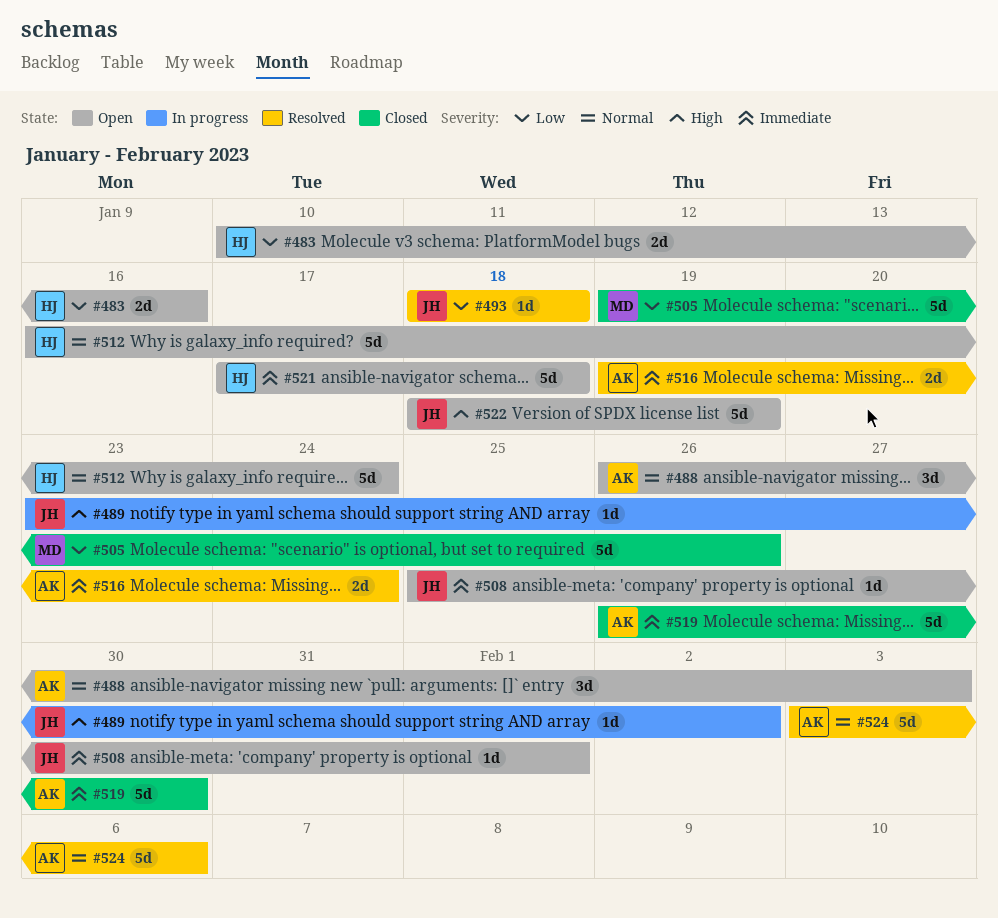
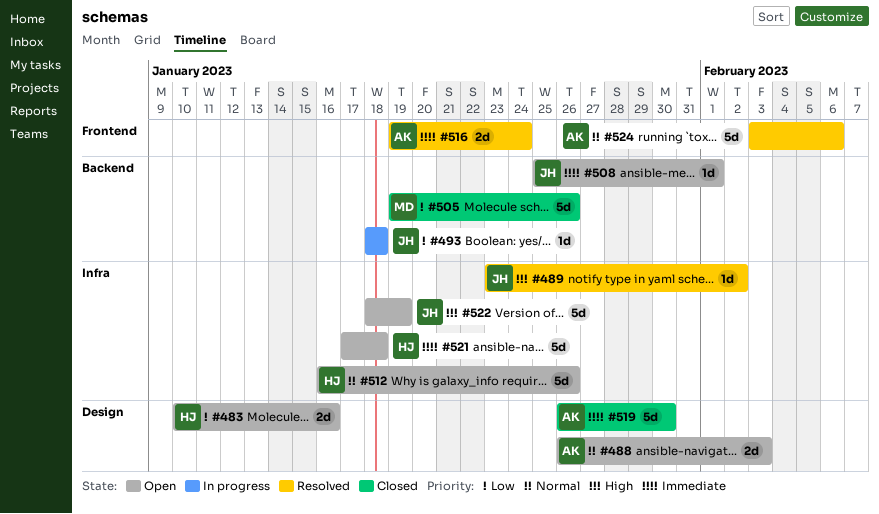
#488, estimate: 3d -> 2d
#489, status: In progress -> Resolved
#493, status: Resolved -> In progress
#512, due: Jan 24 -> Jan 26

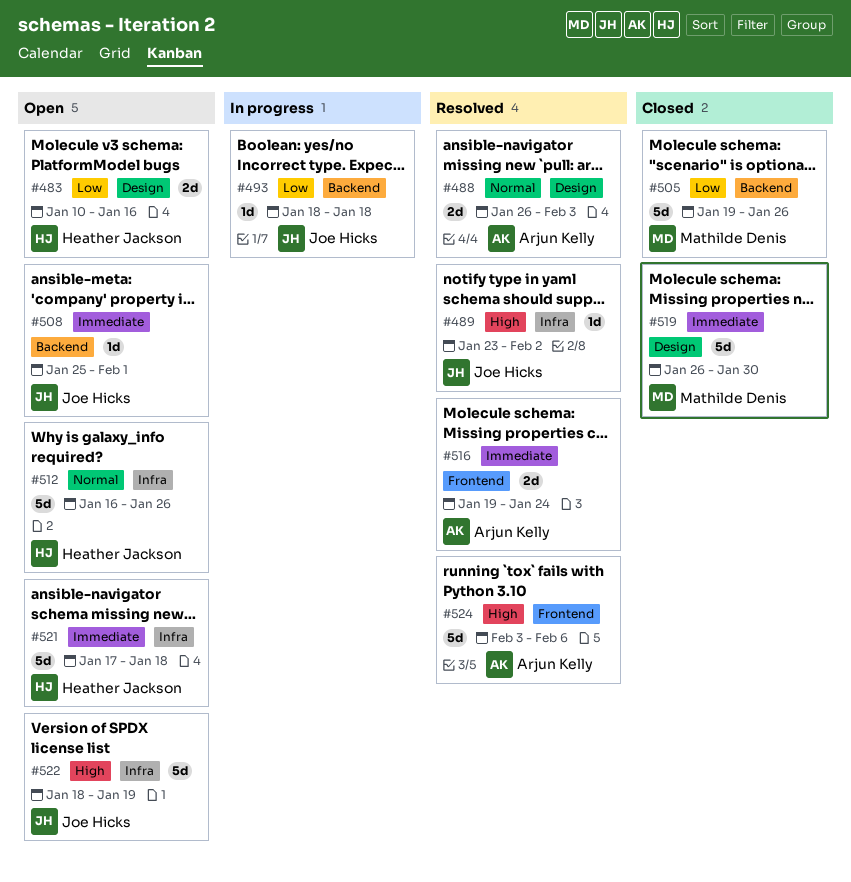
#488, status: Open -> Resolved
#519, owner: Arjun Kelly -> Mathilde Denis
#524, priority: Normal -> High

